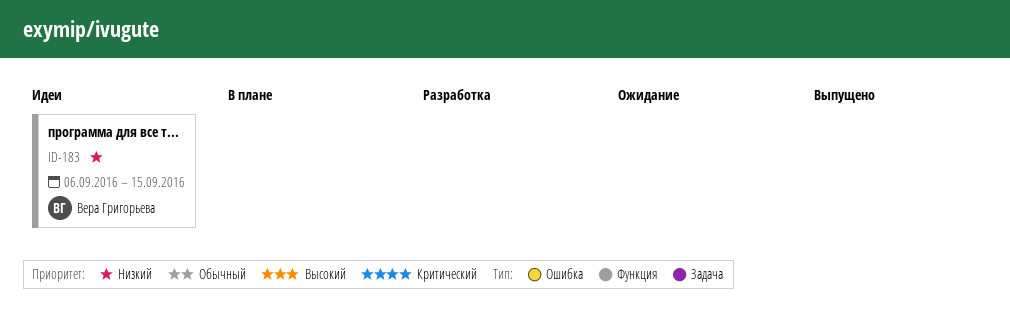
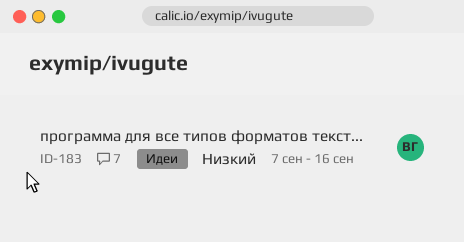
ID-183, start: Sep 6 -> Sep 7
ID-183, due: Sep 15 -> Sep 16

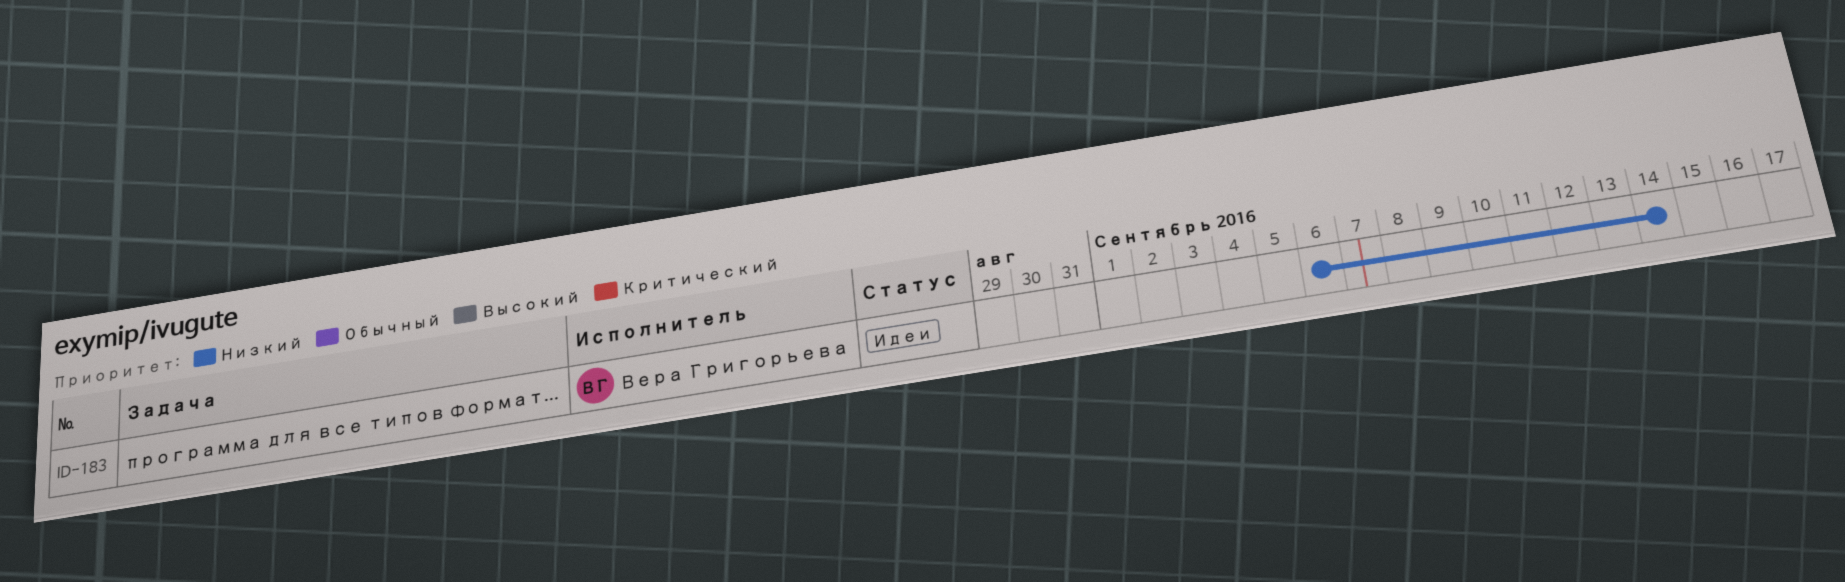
ID-183, start: Sep 7 -> Sep 6
ID-183, due: Sep 16 -> Sep 14

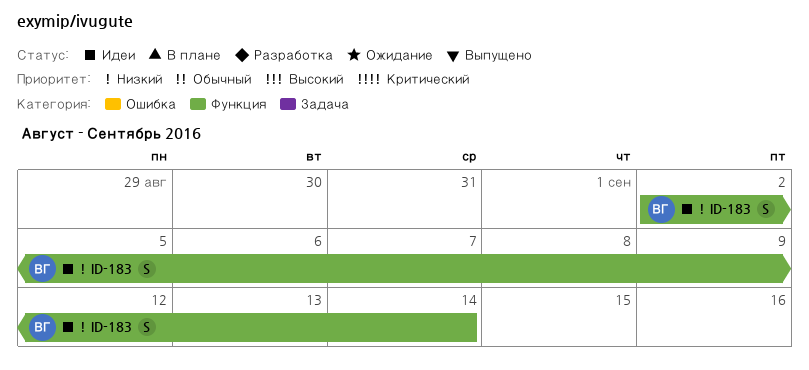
ID-183, start: Sep 6 -> Sep 2

